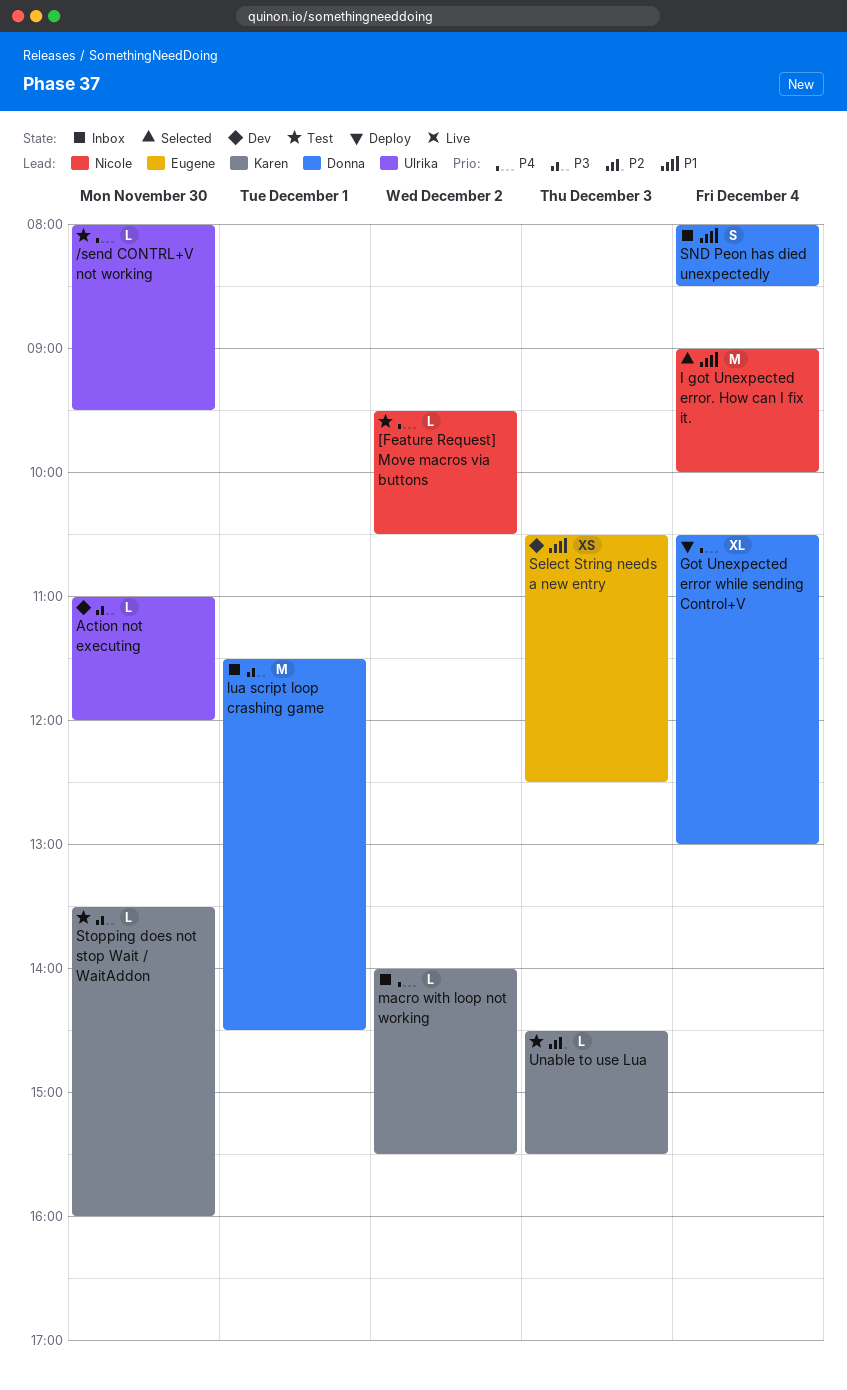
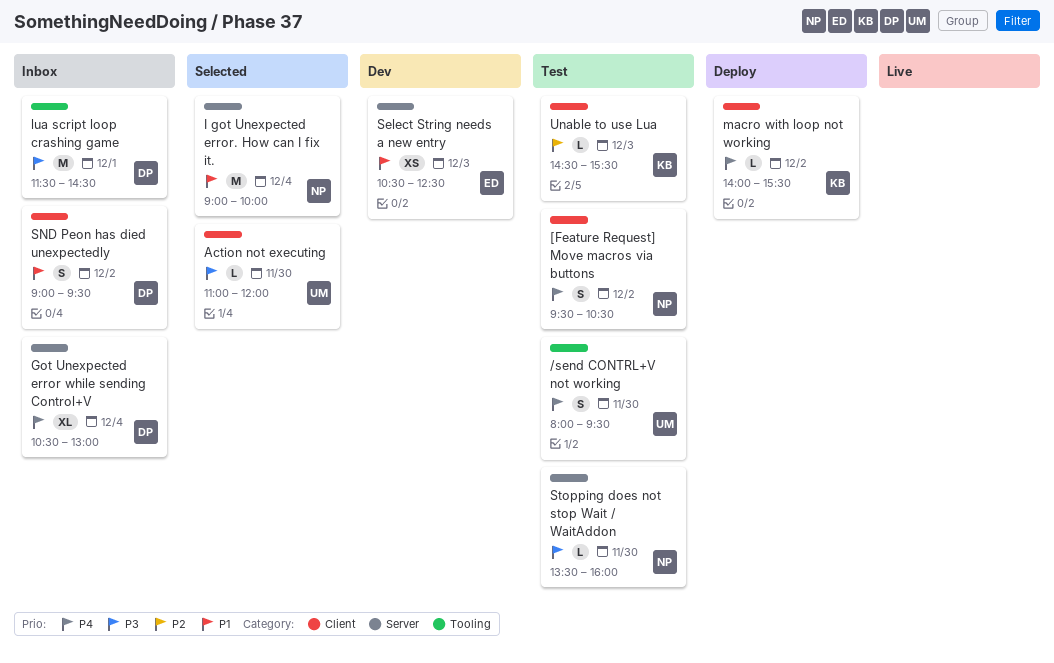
/send CONTRL+V not working, estimate: L -> S
[Feature Request] Move macros via buttons, estimate: L -> S
Action not executing, status: Dev -> Selected
Got Unexpected error while sending Control+V, status: Deploy -> Inbox
macro with loop not working, status: Inbox -> Deploy
SND Peon has died unexpectedly, day: Dec 4 -> Dec 2
SND Peon has died unexpectedly, begins: 08:00 -> 09:00
SND Peon has died unexpectedly, ends: 08:30 -> 09:30
Stopping does not stop Wait / WaitAddon, owner: Karen -> Nicole

